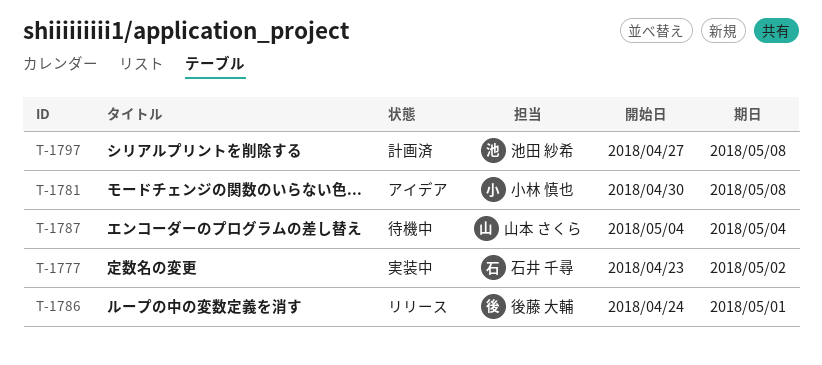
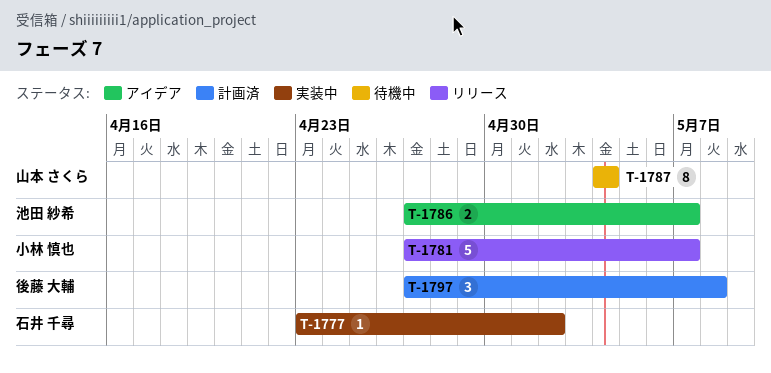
T-1781, status: アイデア -> リリース
T-1781, start: Apr 30 -> Apr 27
T-1781, due: May 8 -> May 7
T-1786, status: リリース -> アイデア
T-1786, owner: 後藤 大輔 -> 池田 紗希
T-1786, start: Apr 24 -> Apr 27
T-1786, due: May 1 -> May 7
T-1797, owner: 池田 紗希 -> 後藤 大輔

